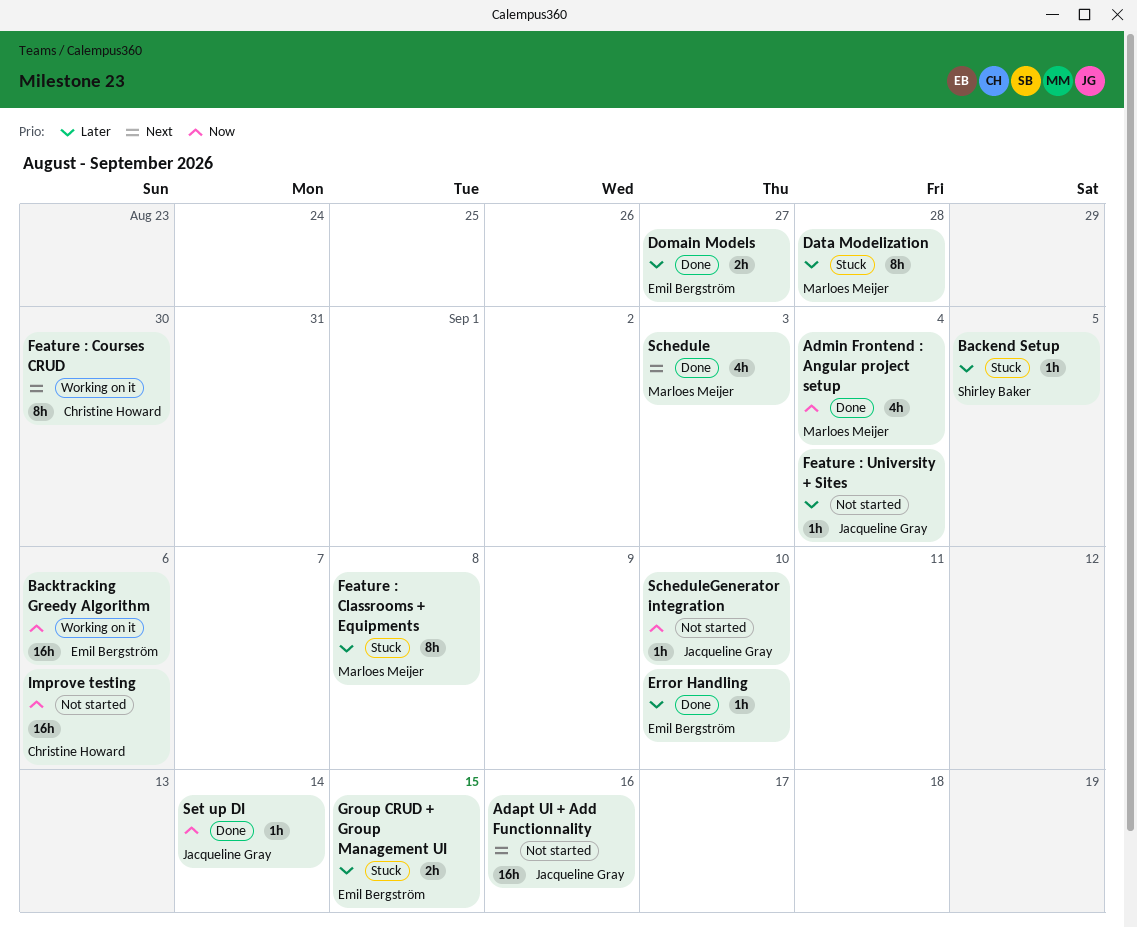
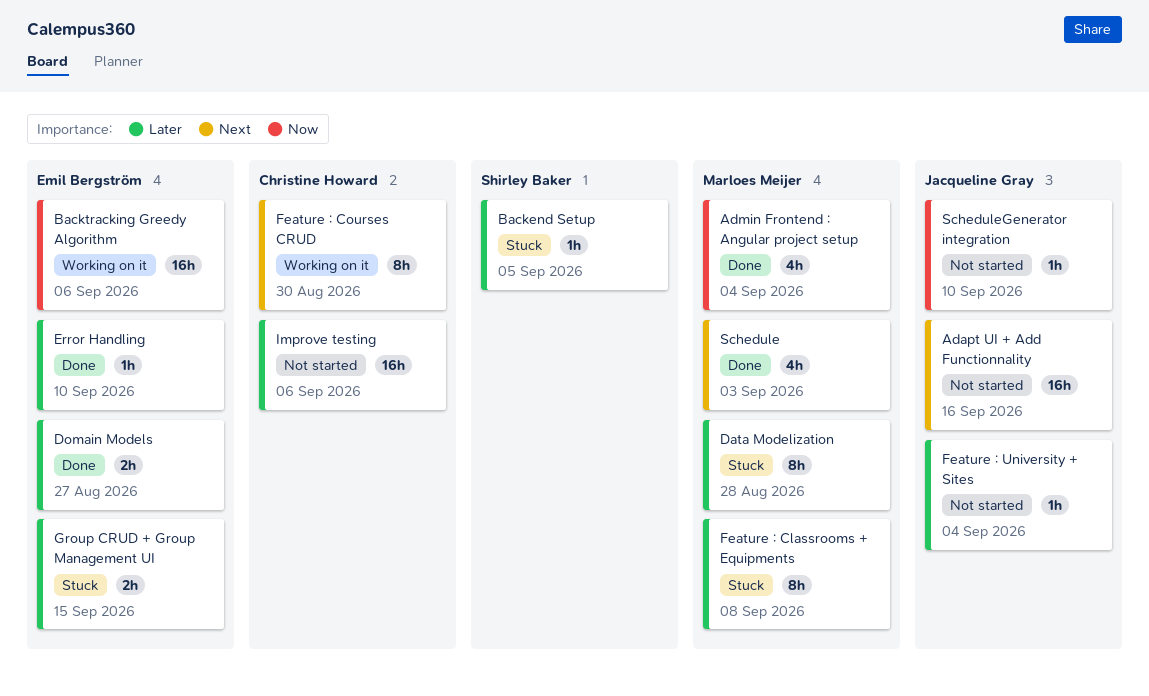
Improve testing, priority: Now -> Later
Set up DI: present -> none

